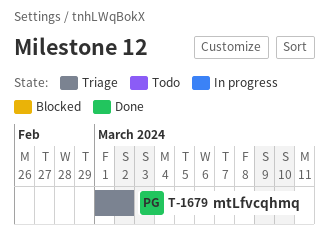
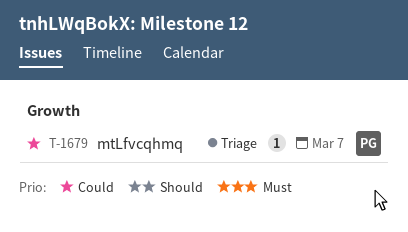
T-1679, due: Mar 2 -> Mar 7

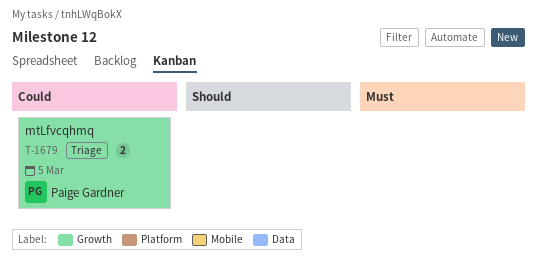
T-1679, estimate: 1 -> 2
T-1679, due: Mar 7 -> Mar 5

